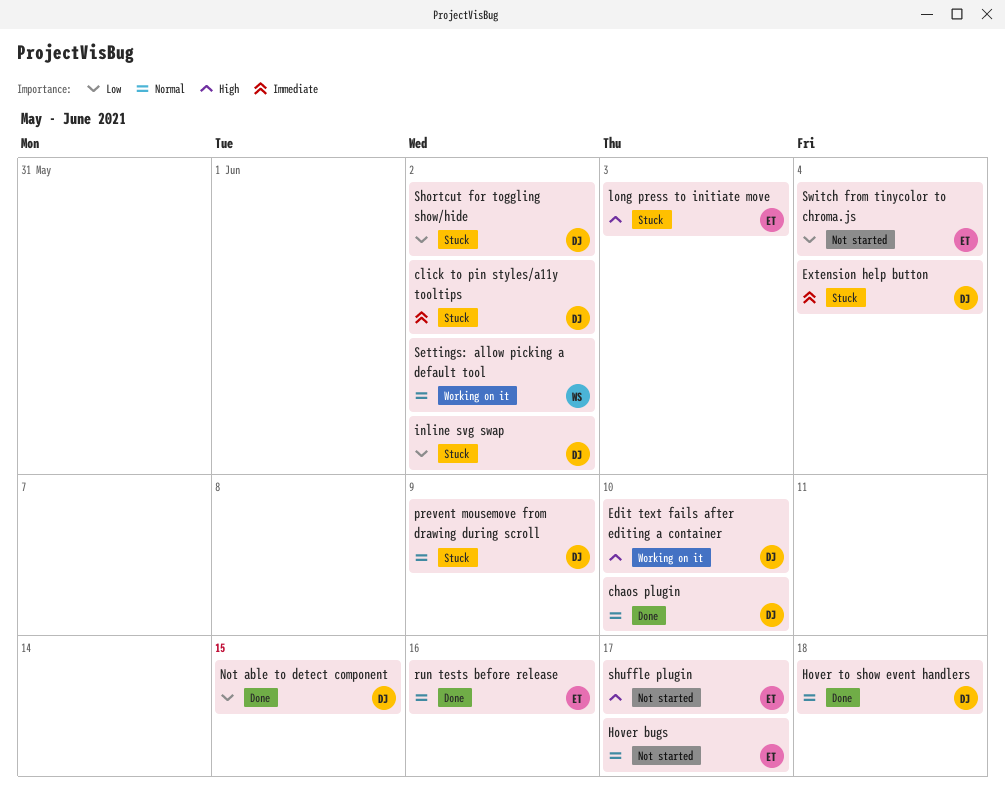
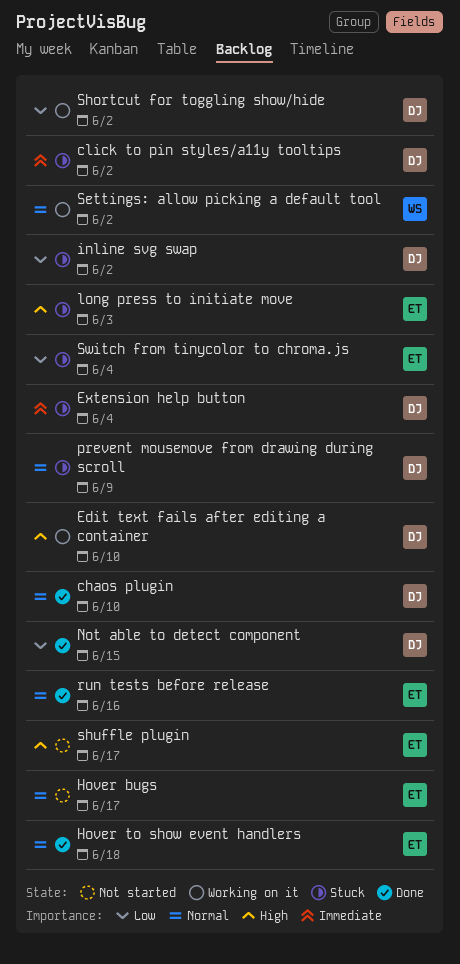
Hover to show event handlers, owner: DJ -> ET
Shortcut for toggling show/hide, status: Stuck -> Working on it
Switch from tinycolor to chroma.js, status: Not started -> Stuck

